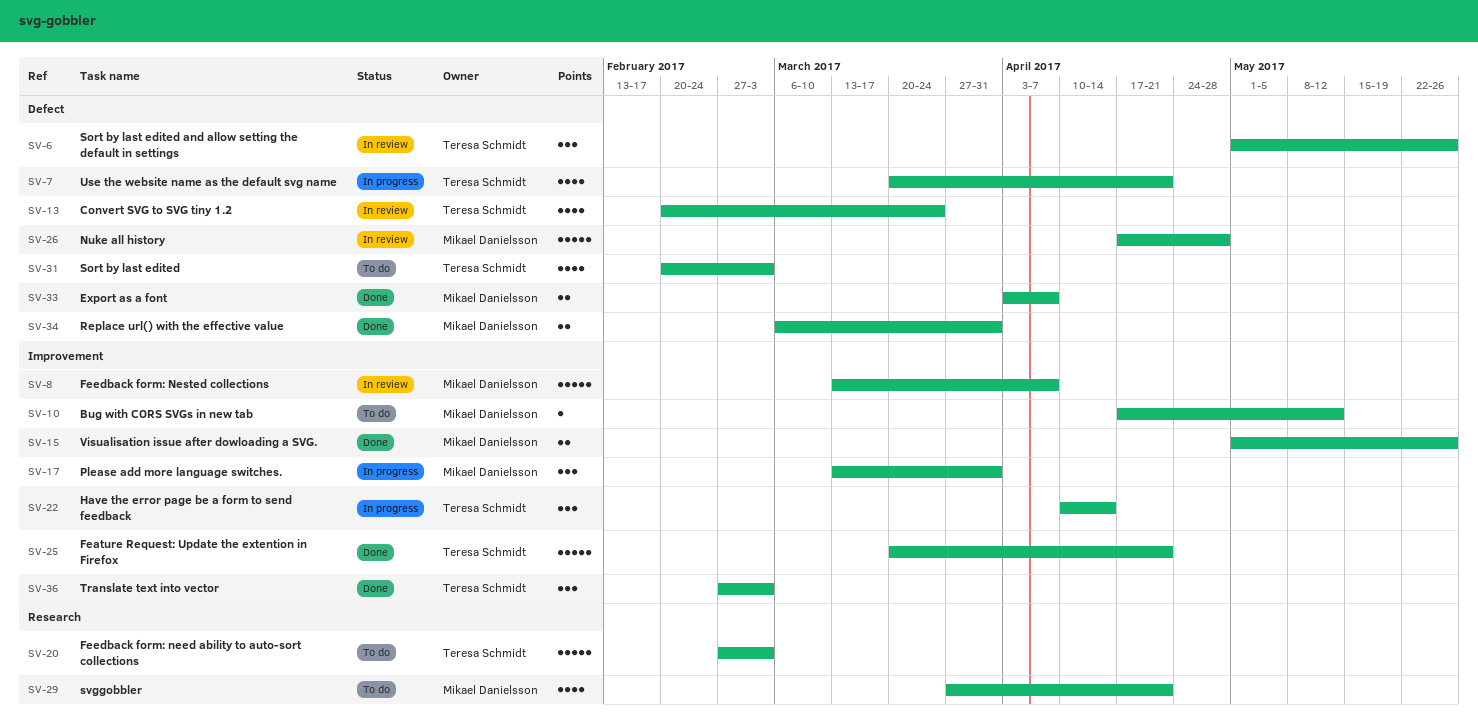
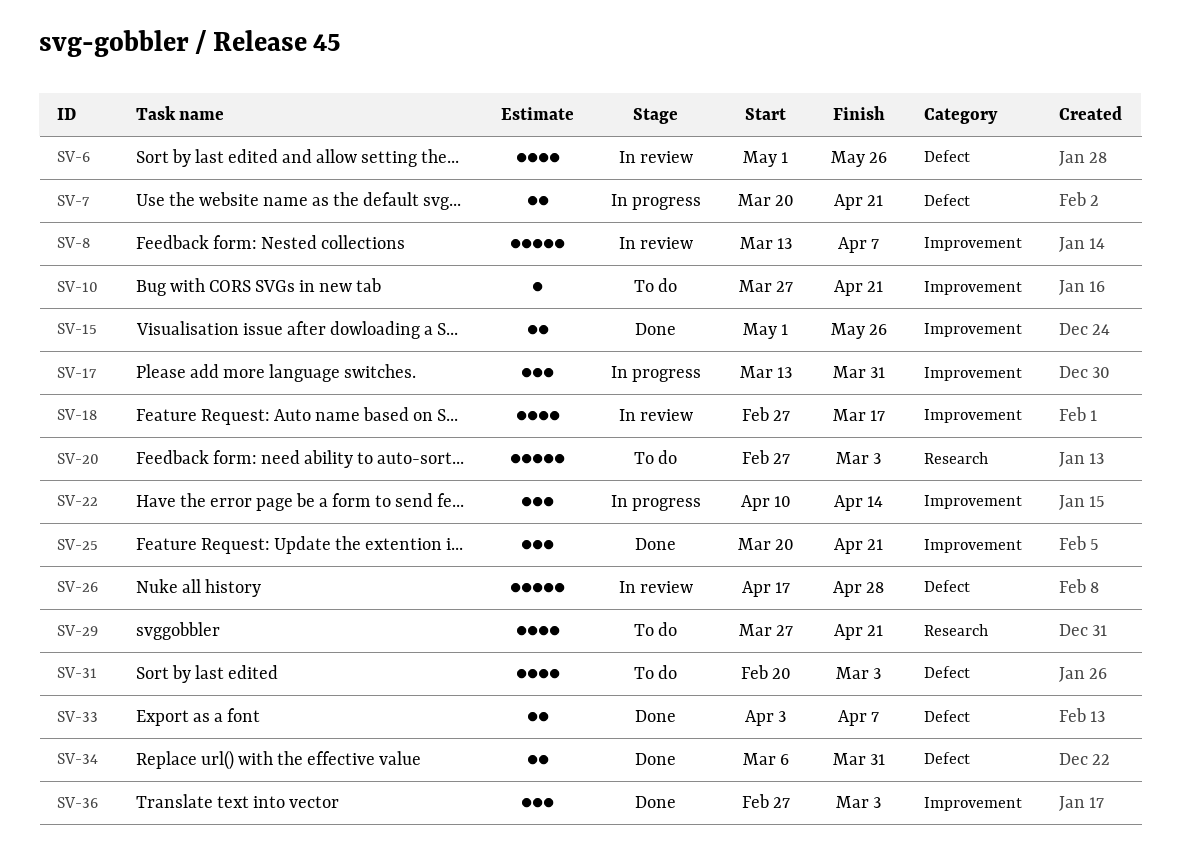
SV-6, estimate: 3 -> 4
SV-7, estimate: 4 -> 2
SV-10, start: Apr 17 -> Mar 27
SV-10, due: May 12 -> Apr 21
SV-13: present -> none
SV-18: none -> present
SV-25, estimate: 5 -> 3

